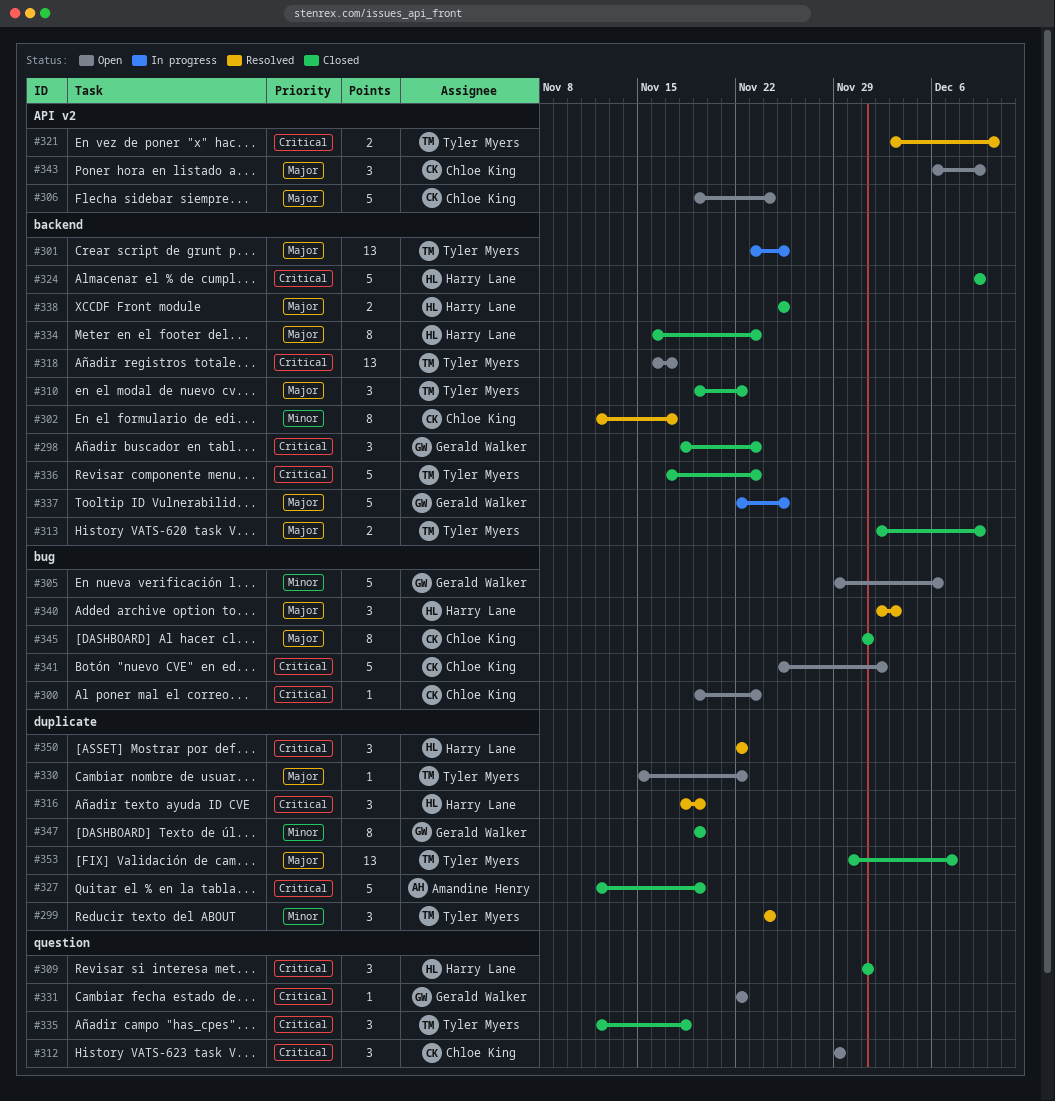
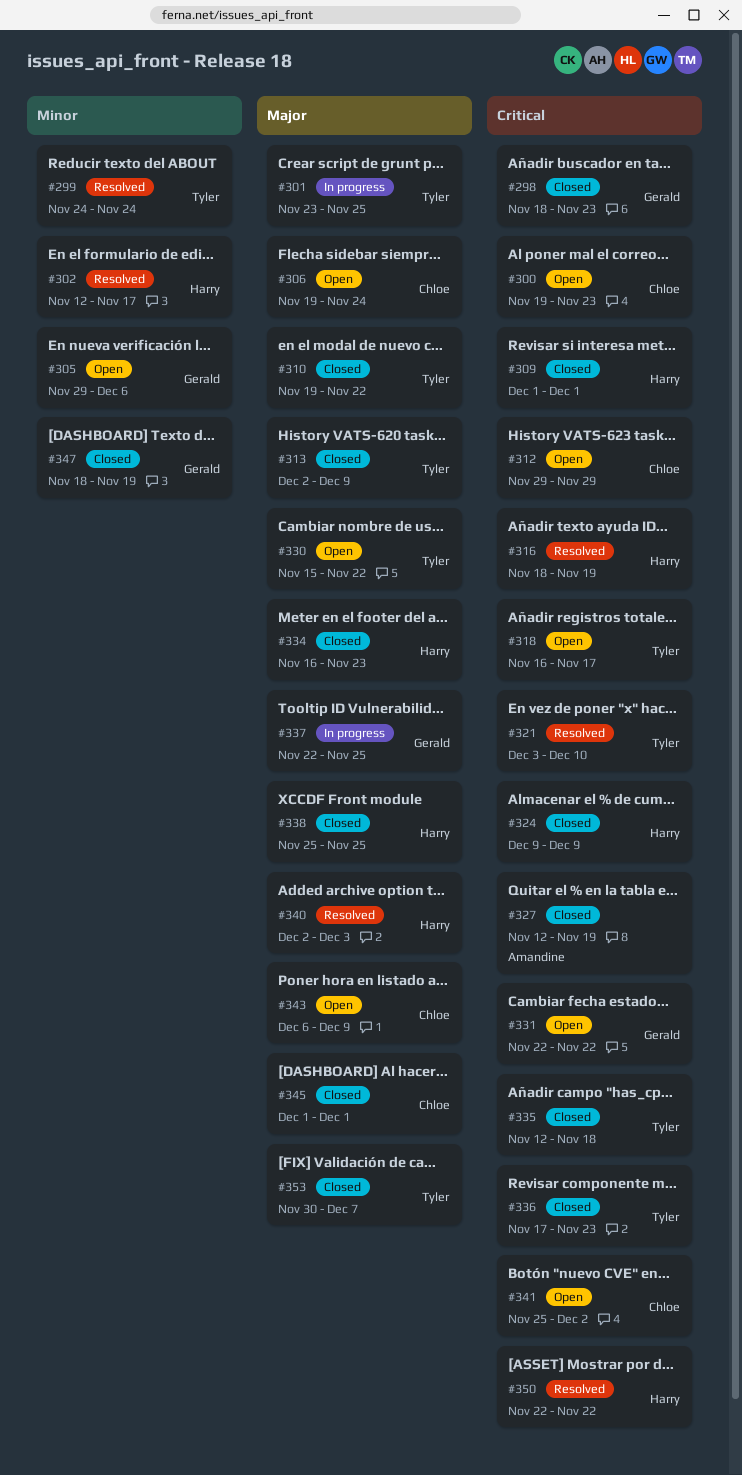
#302, owner: Chloe King -> Harry Lane
#347, start: Nov 19 -> Nov 18

